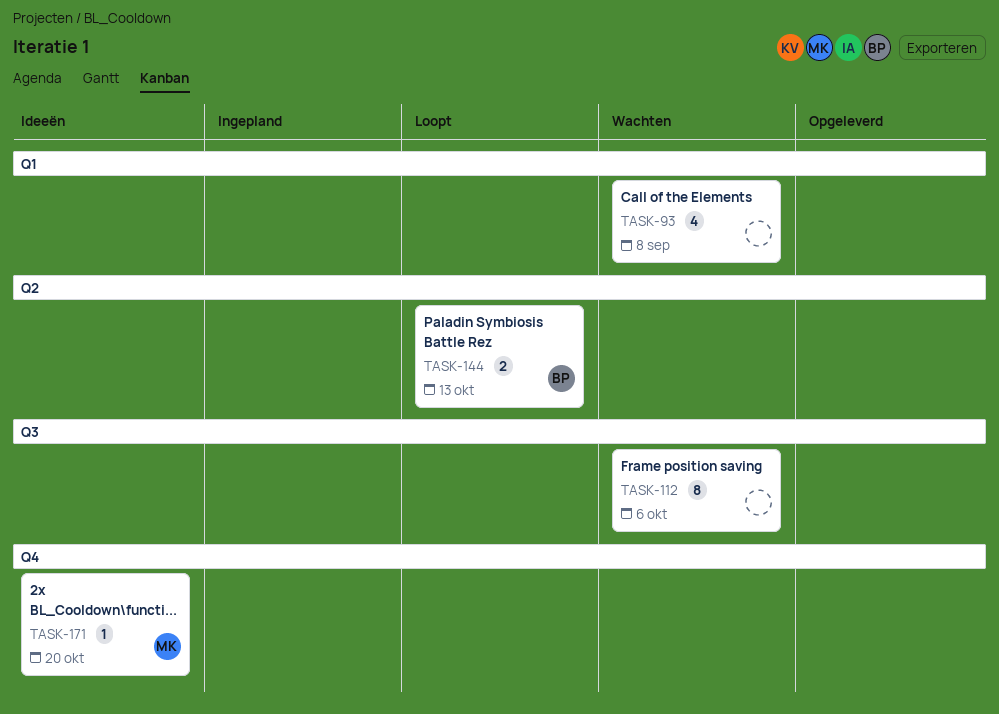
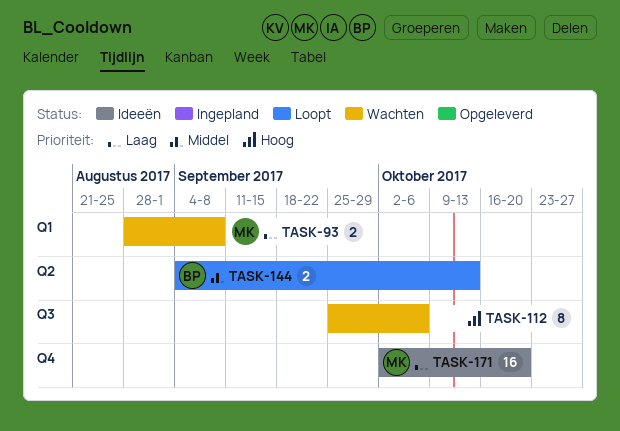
TASK-93, owner: none -> MK
TASK-93, estimate: 4 -> 2
TASK-171, estimate: 1 -> 16

